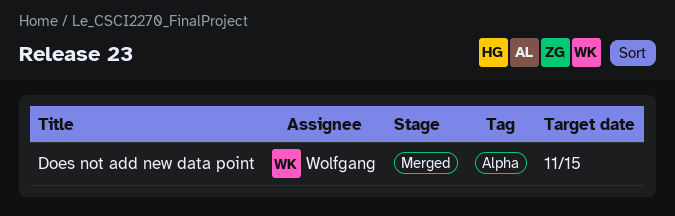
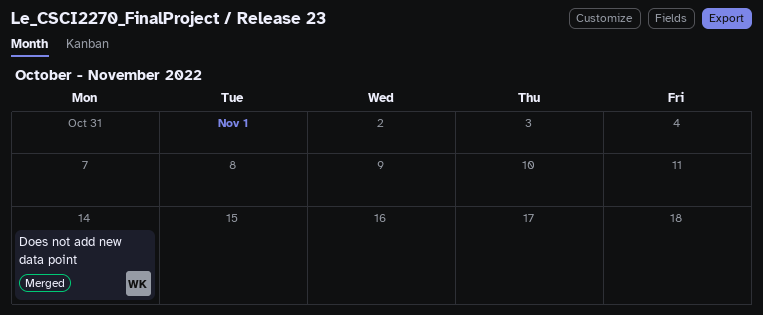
Does not add new data point, due: Nov 15 -> Nov 14

